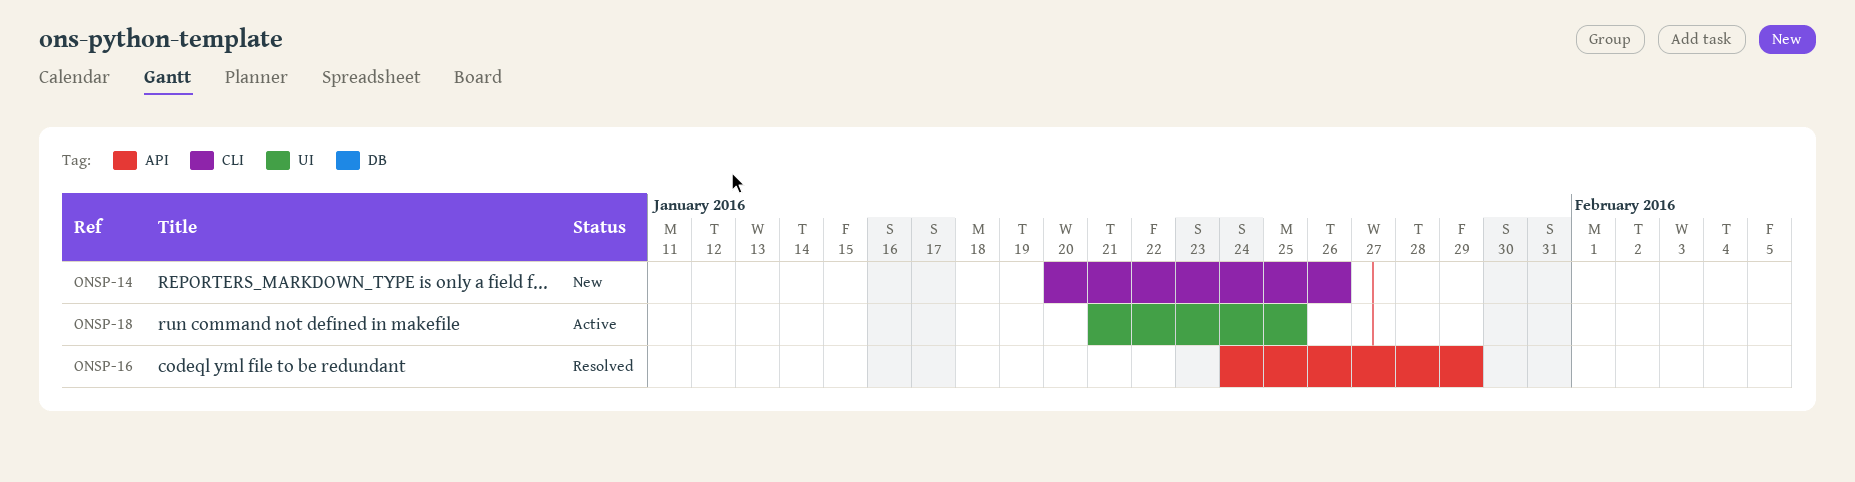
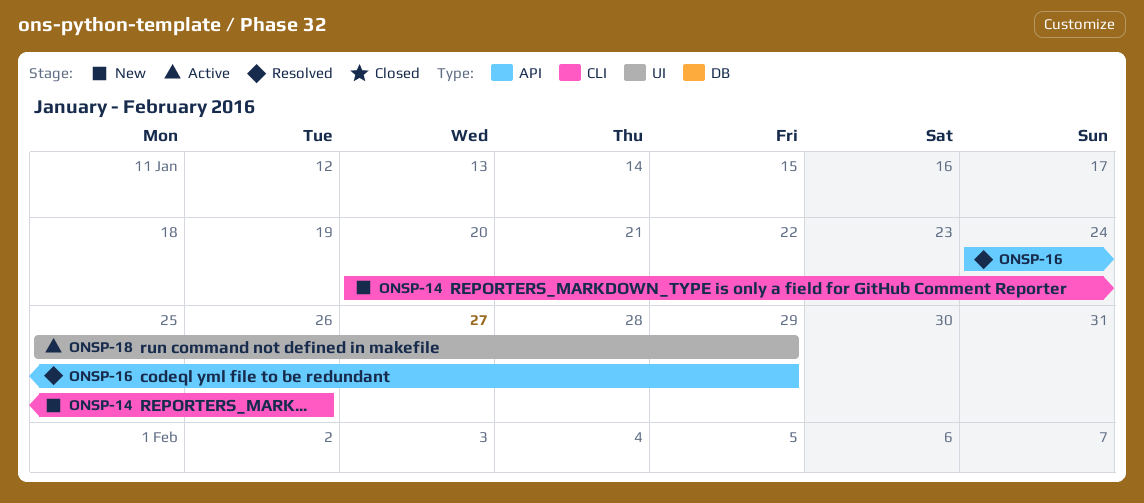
ONSP-18, start: Jan 21 -> Jan 25
ONSP-18, due: Jan 25 -> Jan 29

